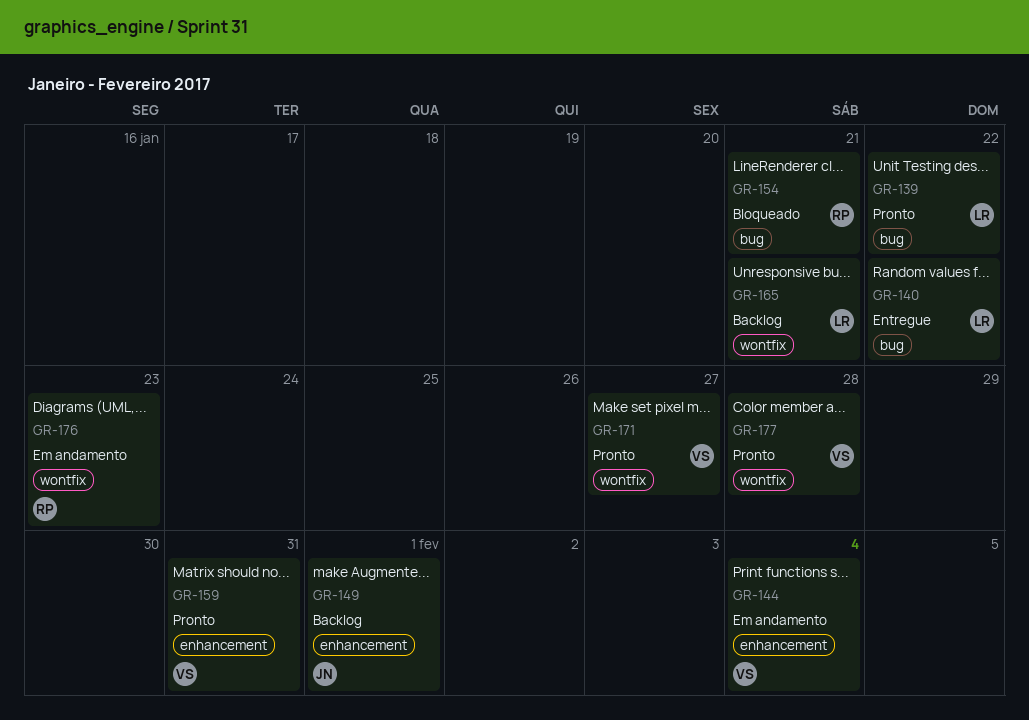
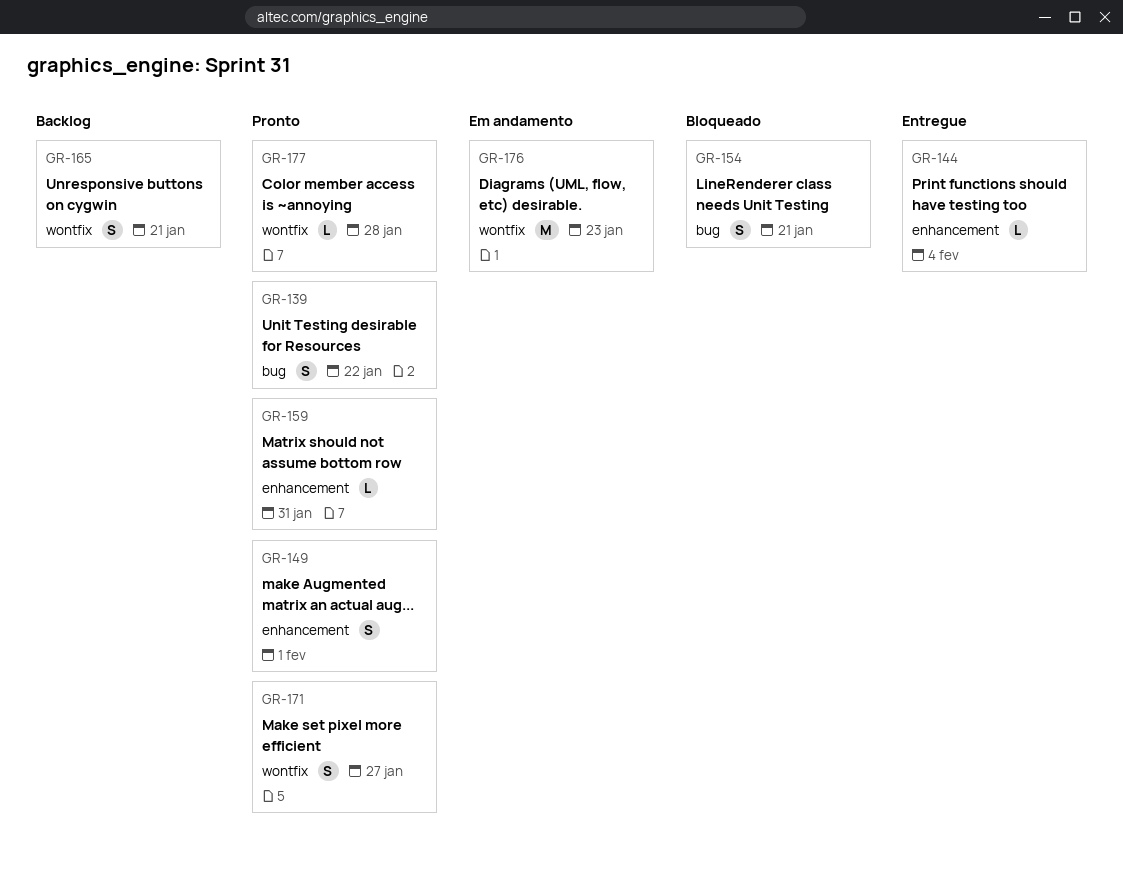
GR-140: present -> none
GR-144, status: Em andamento -> Entregue
GR-149, status: Backlog -> Pronto

